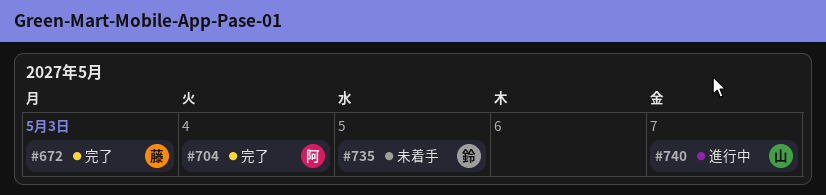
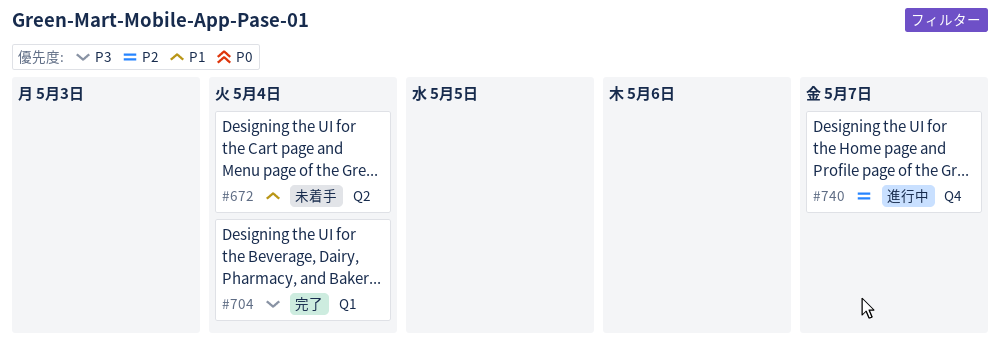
#672, status: 完了 -> 未着手
#672, due: May 3 -> May 4
#735: present -> none

